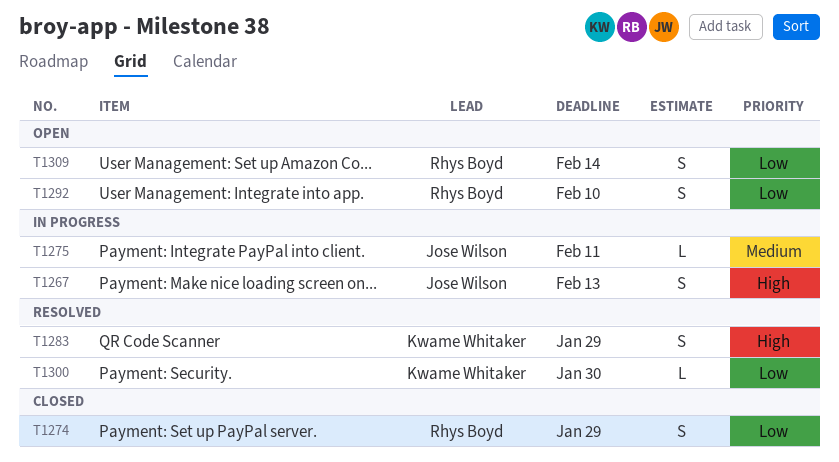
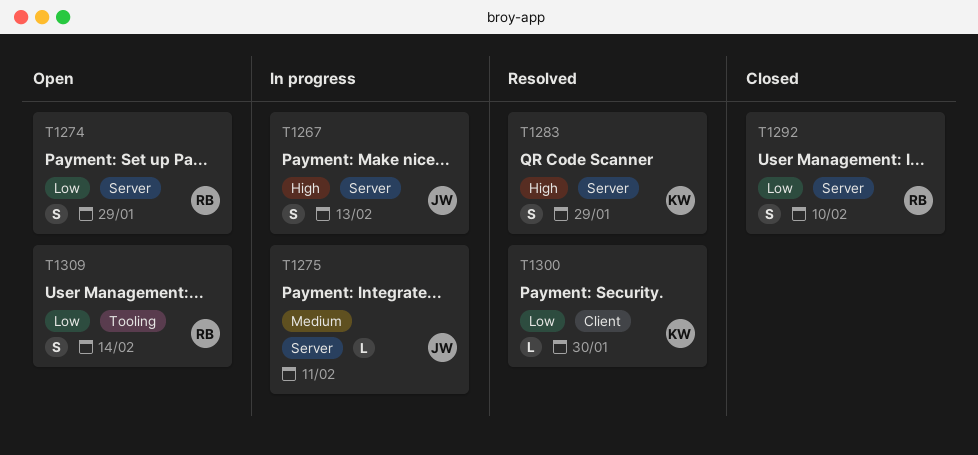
T1274, status: Closed -> Open
T1292, status: Open -> Closed

